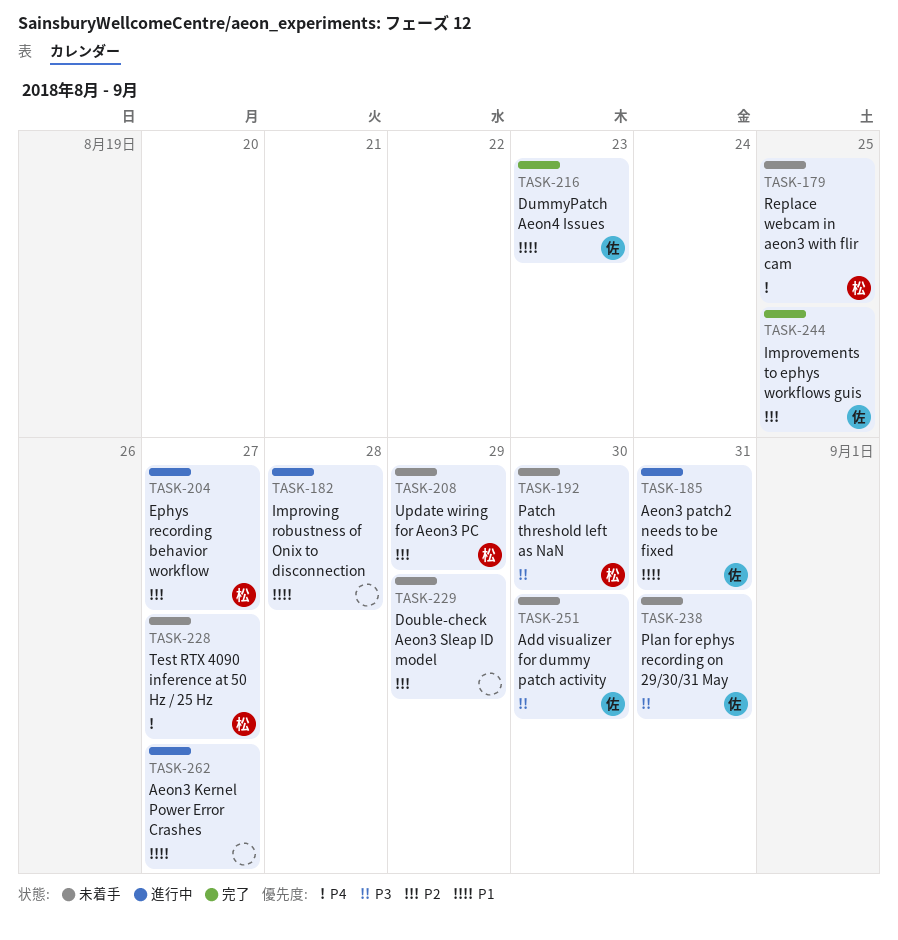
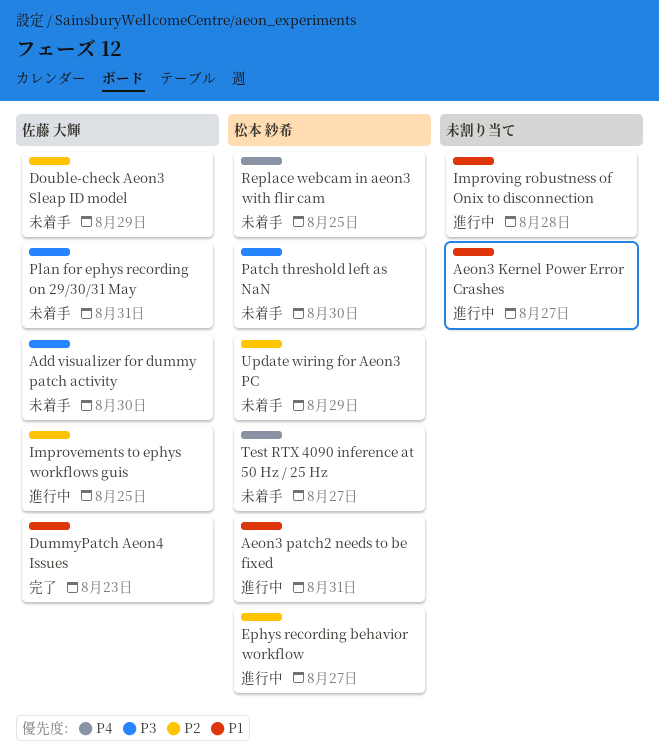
Aeon3 patch2 needs to be fixed, owner: 佐藤 大輝 -> 松本 紗希
Double-check Aeon3 Sleap ID model, owner: none -> 佐藤 大輝
Improvements to ephys workflows guis, status: 完了 -> 進行中

